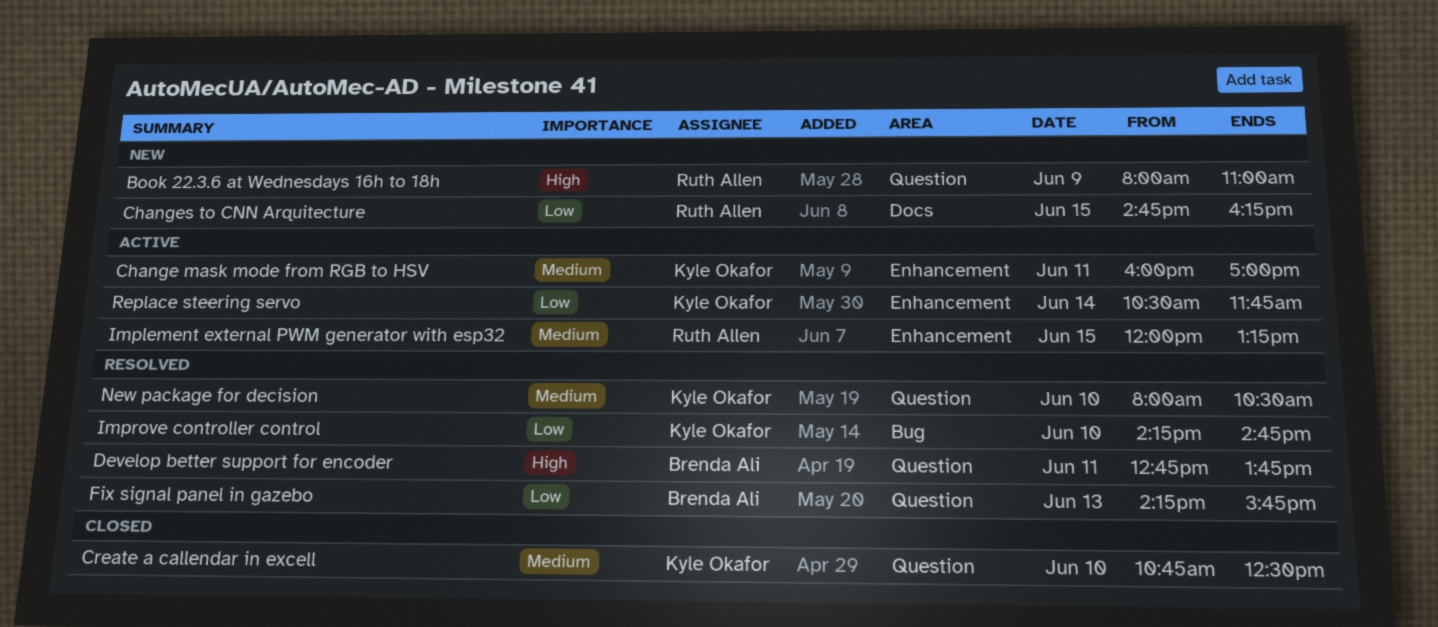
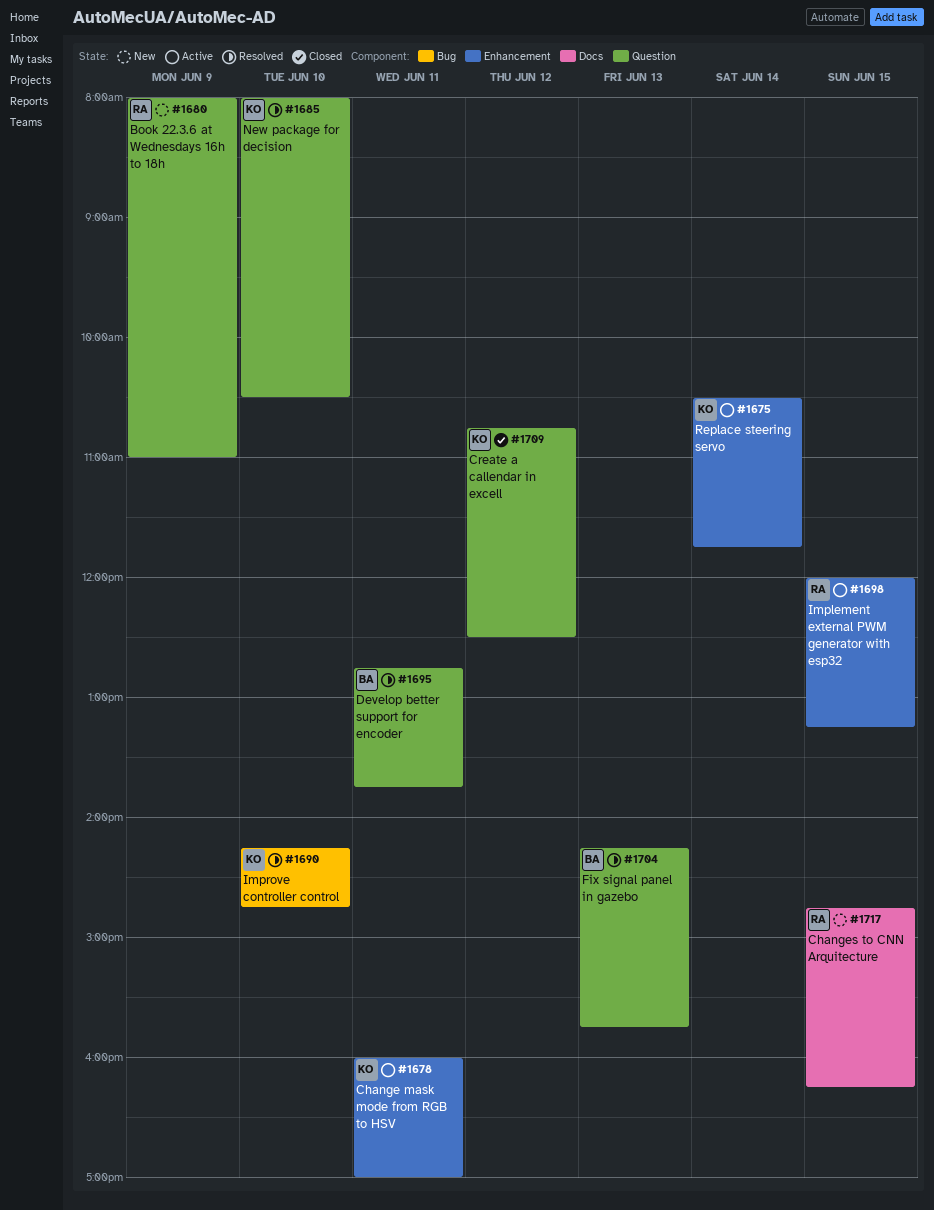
Create a callendar in excell, day: Jun 10 -> Jun 12

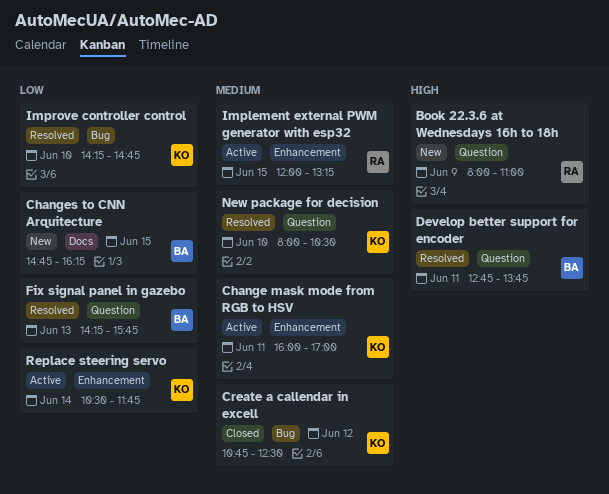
Changes to CNN Arquitecture, owner: RA -> BA
Create a callendar in excell, label: Question -> Bug

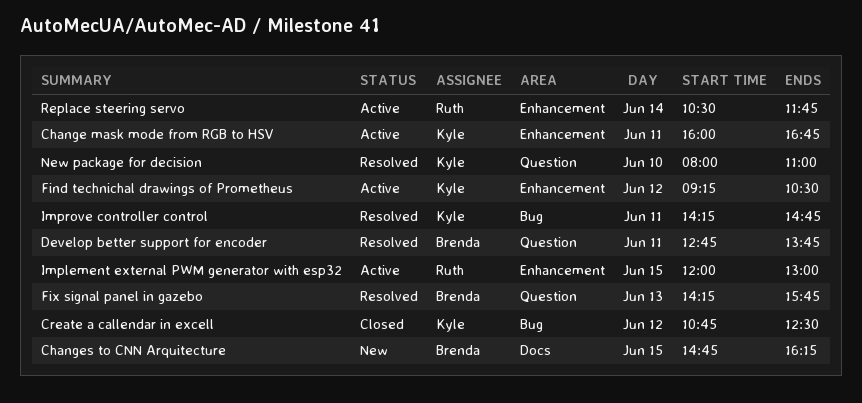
Book 22.3.6 at Wednesdays 16h to 18h: present -> none
Change mask mode from RGB to HSV, ends: 17:00 -> 16:45
Find technichal drawings of Prometheus: none -> present
Implement external PWM generator with esp32, ends: 13:15 -> 13:00
Improve controller control, day: Jun 10 -> Jun 11
New package for decision, ends: 10:30 -> 11:00
Replace steering servo, owner: Kyle -> Ruth

